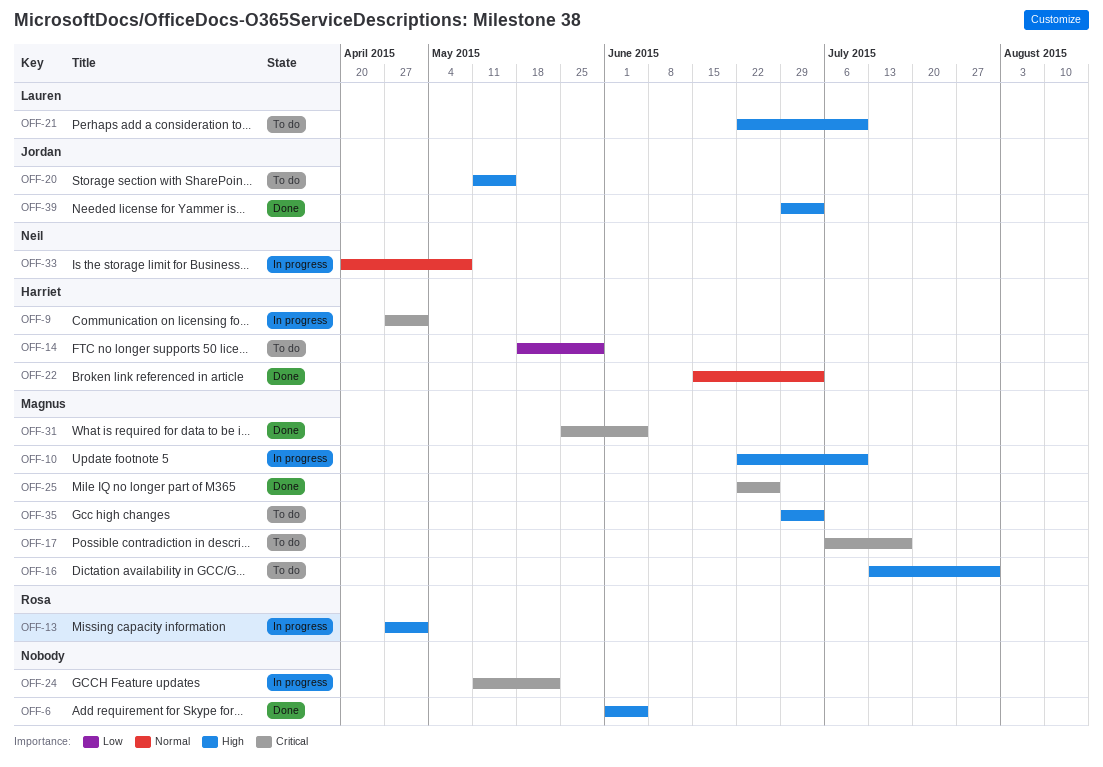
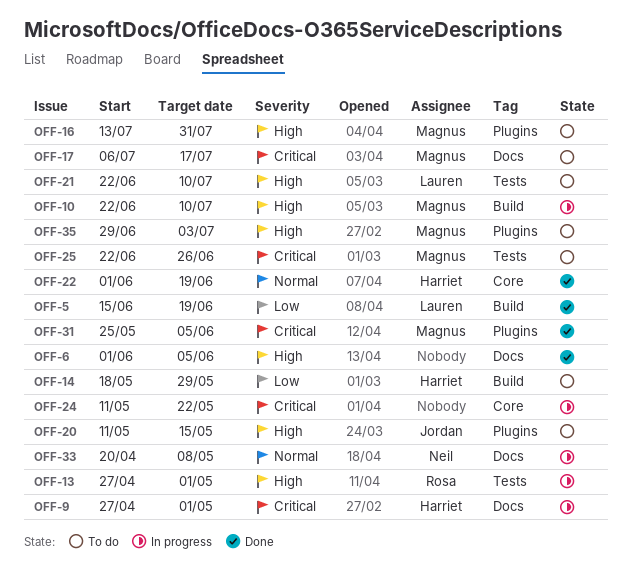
OFF-5: none -> present
OFF-22, start: Jun 15 -> Jun 1
OFF-22, due: Jul 3 -> Jun 19
OFF-25, status: Done -> To do
OFF-39: present -> none

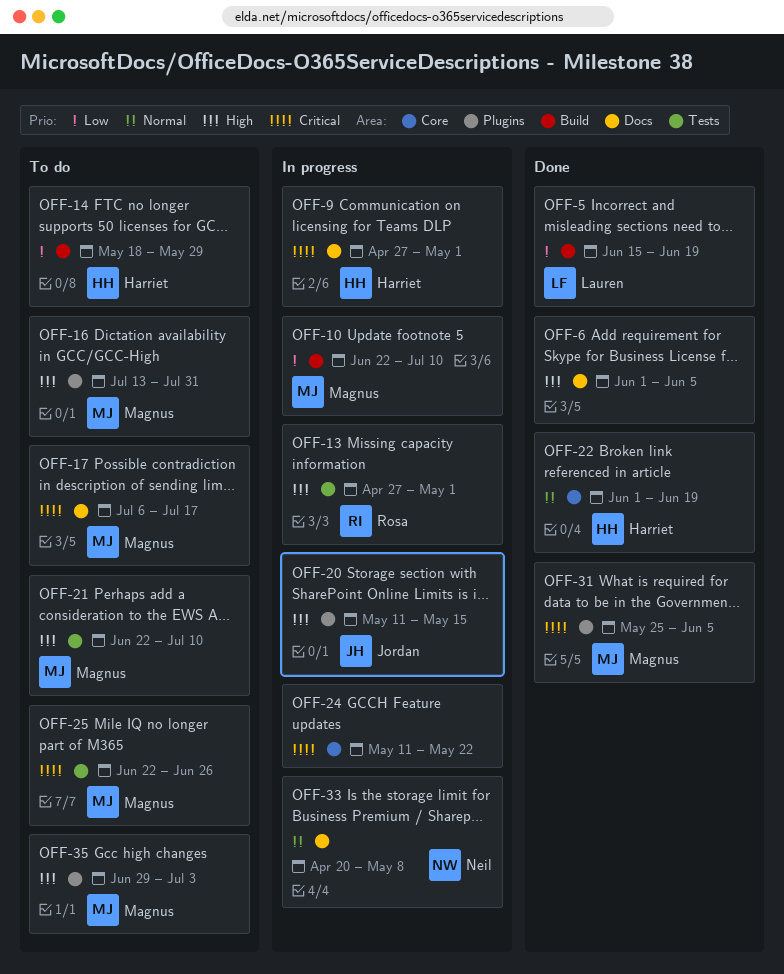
OFF-10, priority: High -> Low
OFF-20, status: To do -> In progress
OFF-21, owner: Lauren -> Magnus

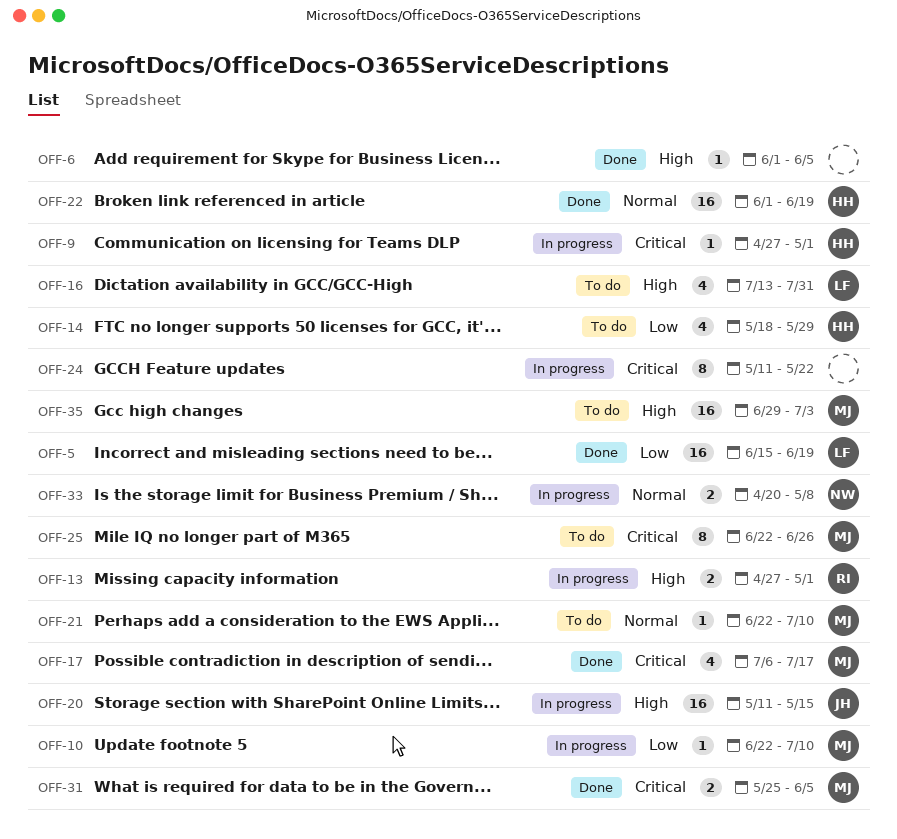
OFF-16, owner: Magnus -> Lauren
OFF-17, status: To do -> Done
OFF-21, priority: High -> Normal

